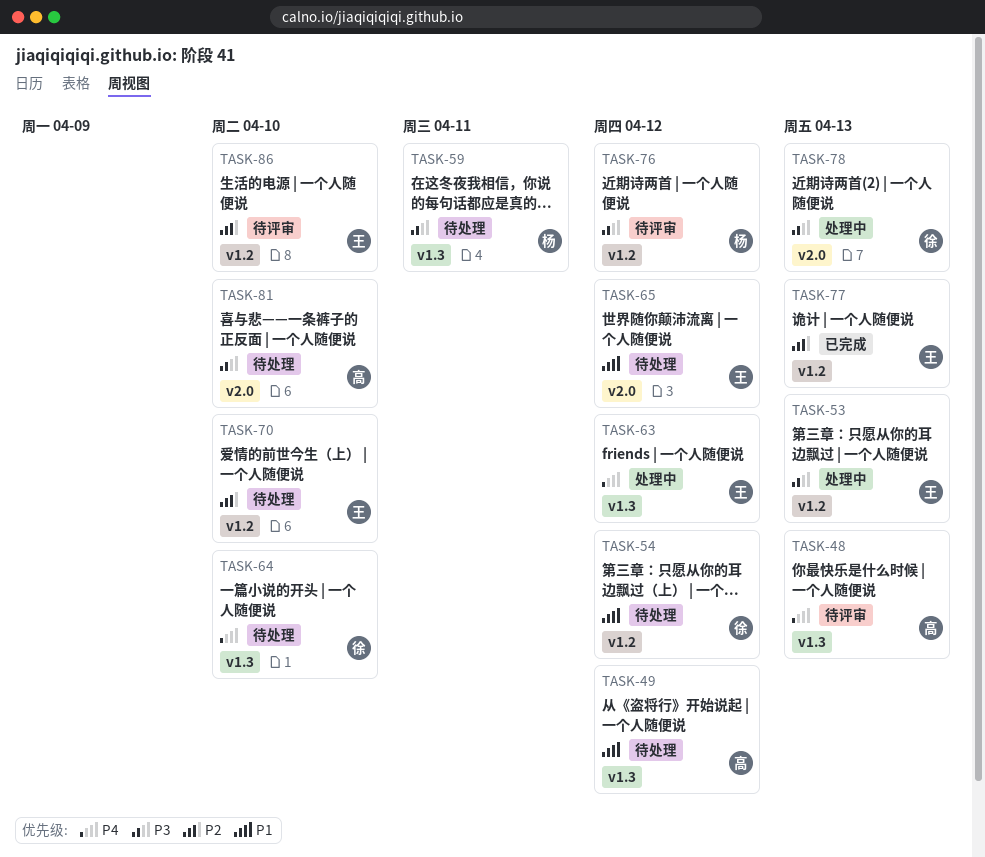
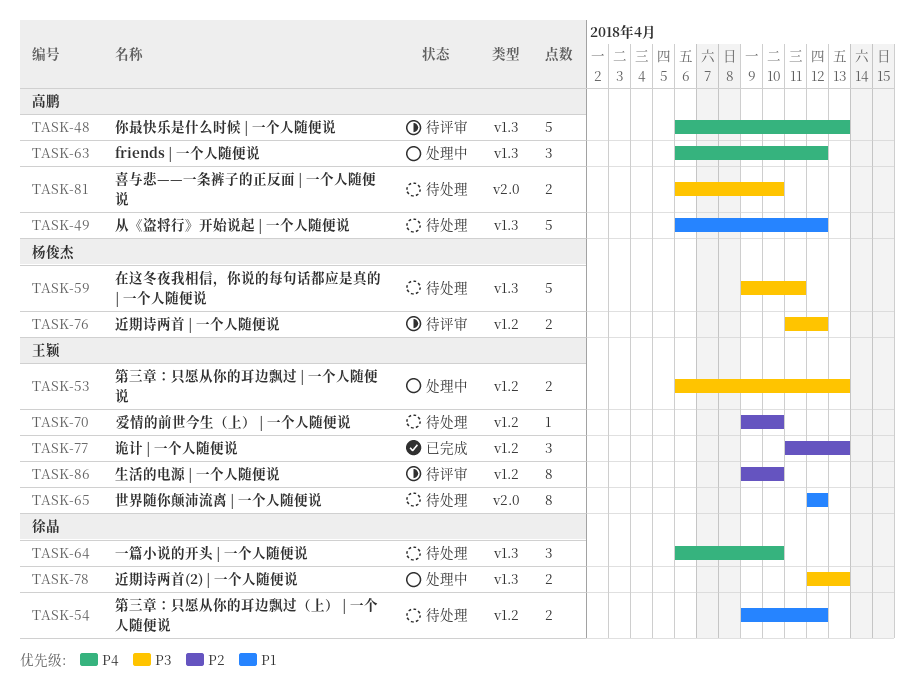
TASK-63, owner: 王颖 -> 高鹏
TASK-78, label: v2.0 -> v1.3

